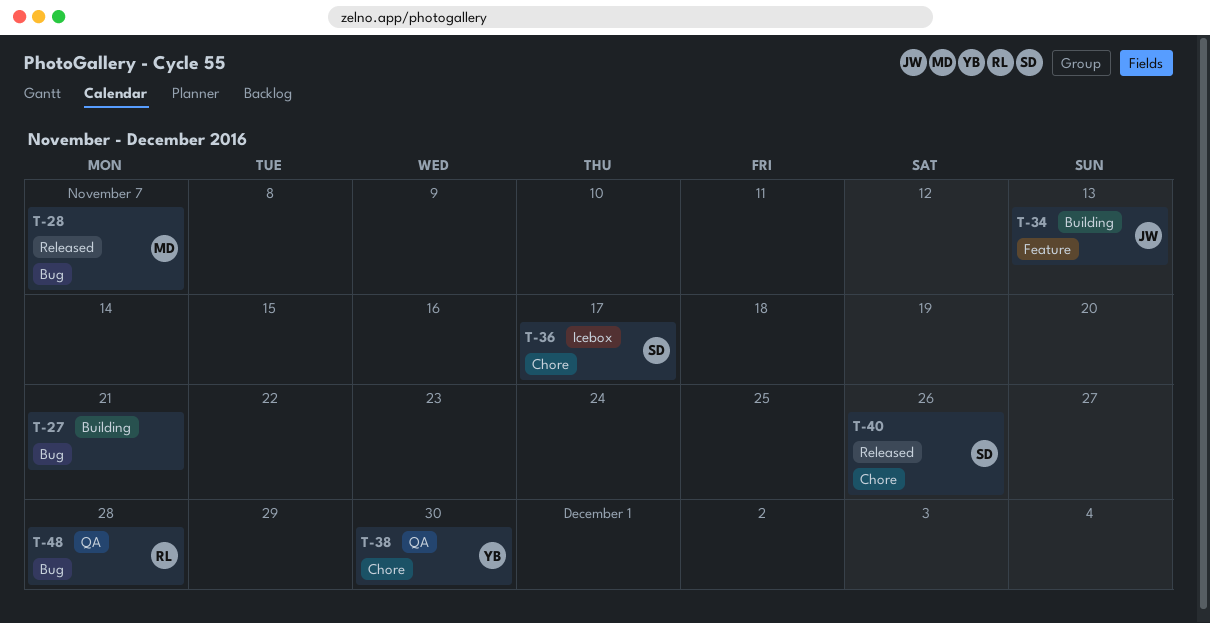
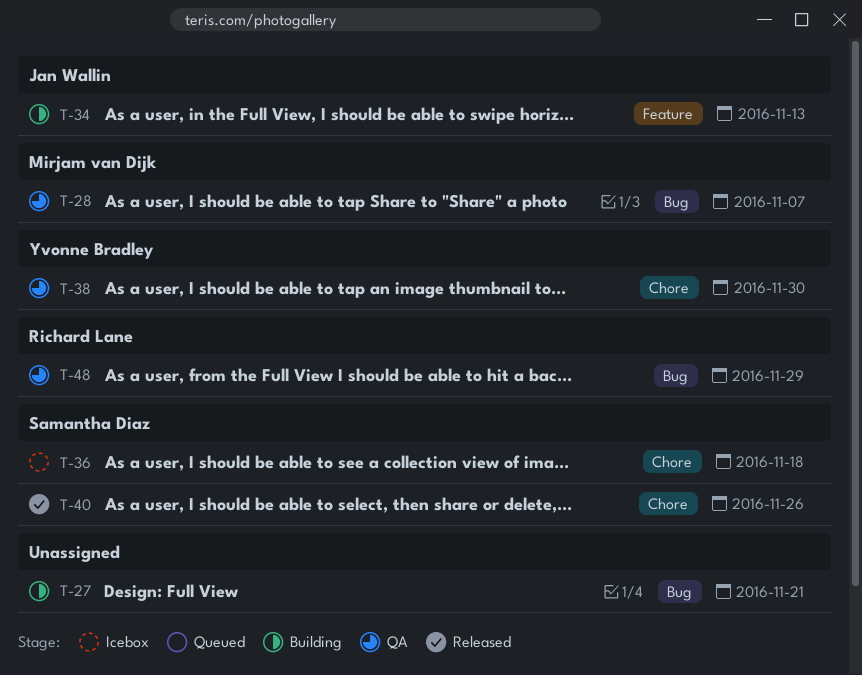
T-28, status: Released -> QA
T-36, due: Nov 17 -> Nov 18
T-48, due: Nov 28 -> Nov 29

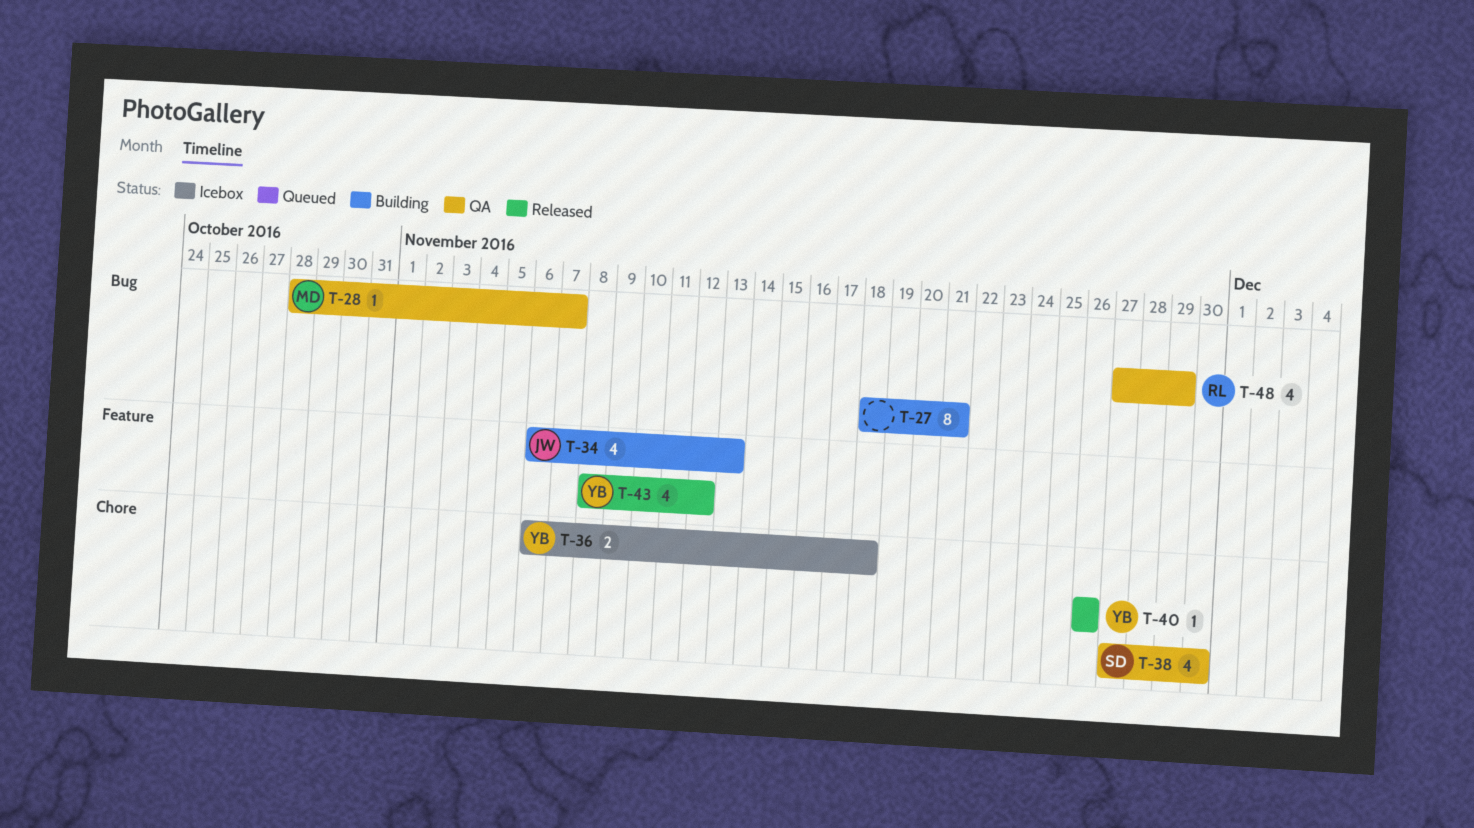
T-36, owner: Samantha Diaz -> Yvonne Bradley
T-38, owner: Yvonne Bradley -> Samantha Diaz
T-40, owner: Samantha Diaz -> Yvonne Bradley
T-43: none -> present

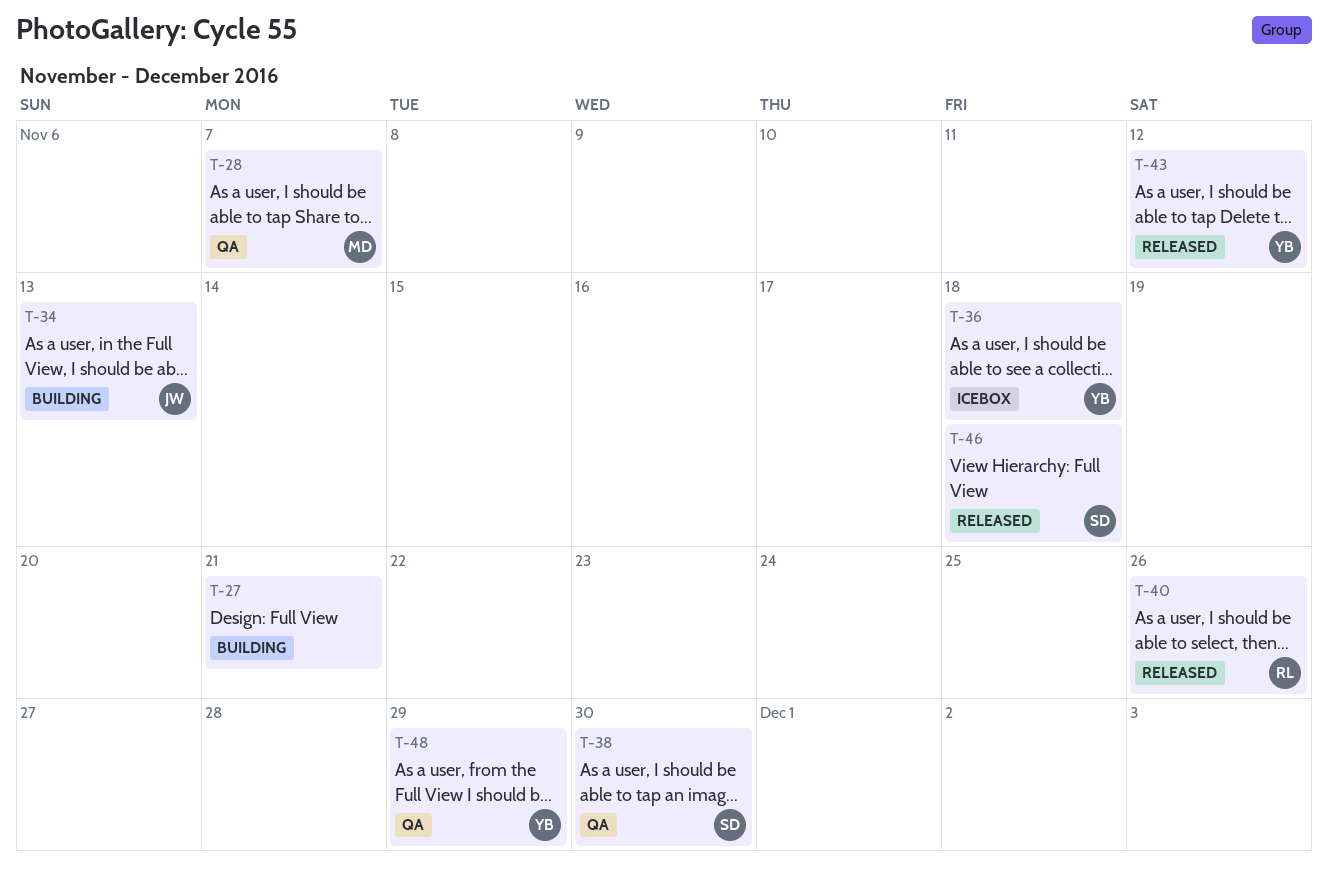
T-40, owner: YB -> RL
T-46: none -> present
T-48, owner: RL -> YB

